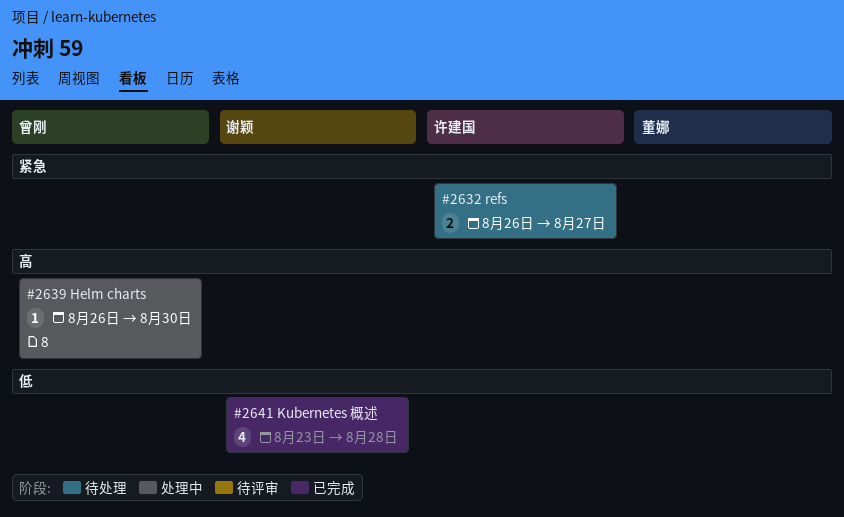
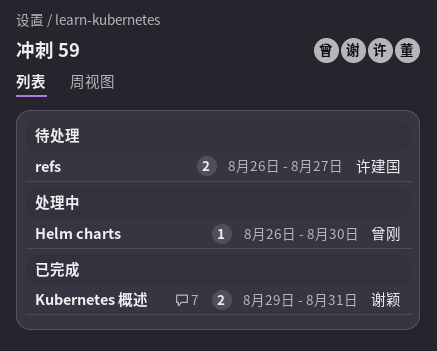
Kubernetes 概述, estimate: 4 -> 2
Kubernetes 概述, start: Aug 23 -> Aug 29
Kubernetes 概述, due: Aug 28 -> Aug 31

